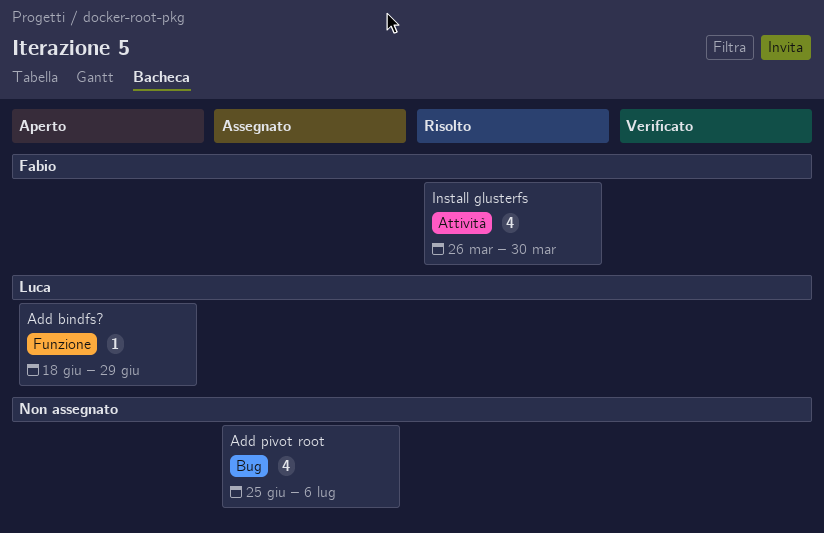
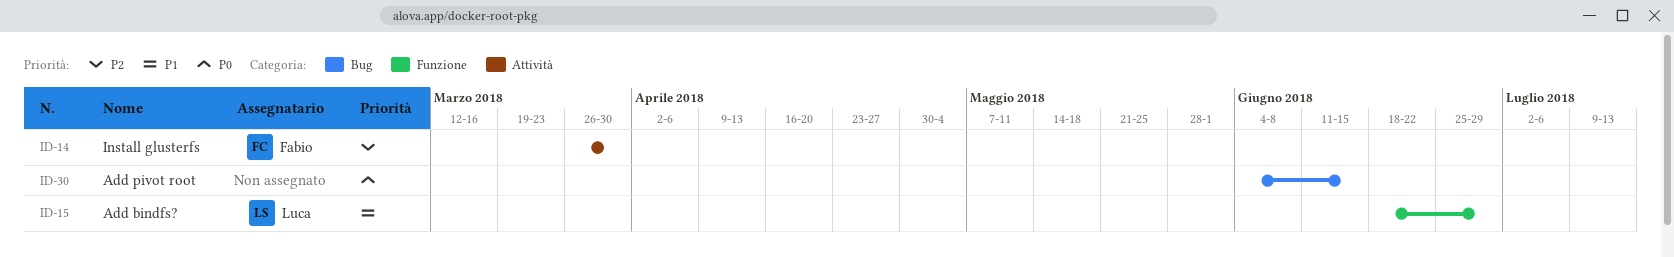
Add pivot root, start: Jun 25 -> Jun 4
Add pivot root, due: Jul 6 -> Jun 15

